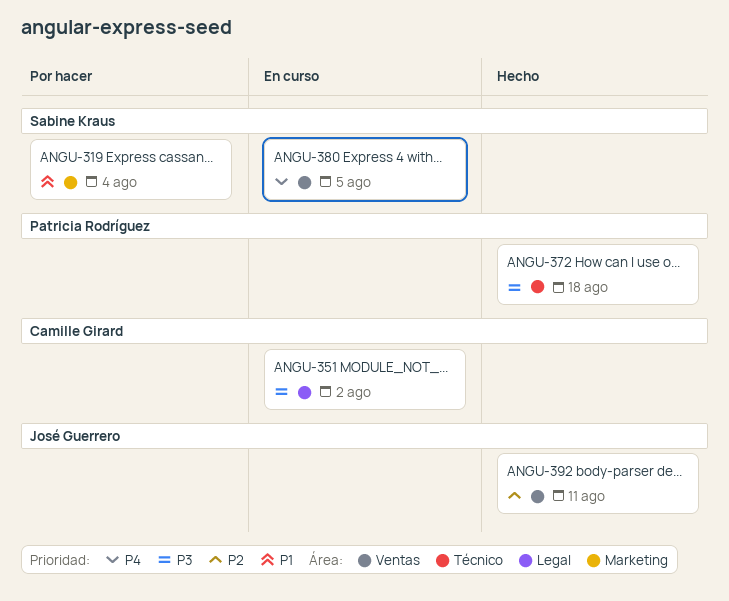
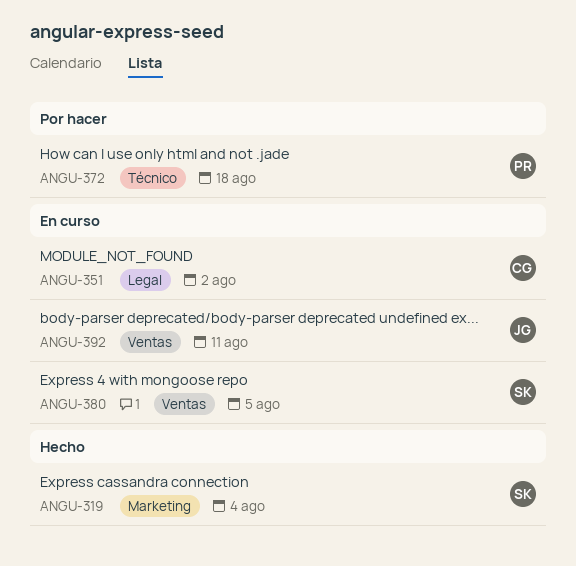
ANGU-319, status: Por hacer -> Hecho
ANGU-372, status: Hecho -> Por hacer
ANGU-392, status: Hecho -> En curso

